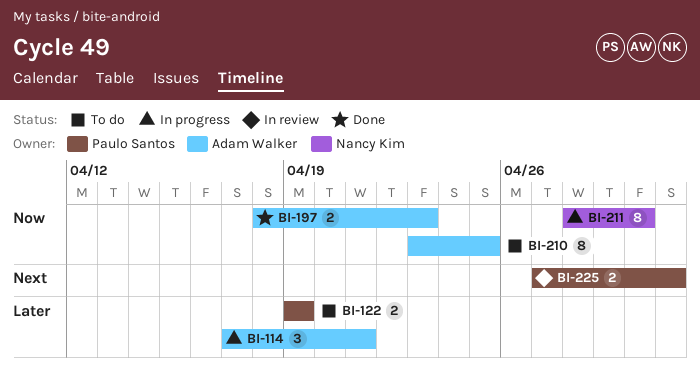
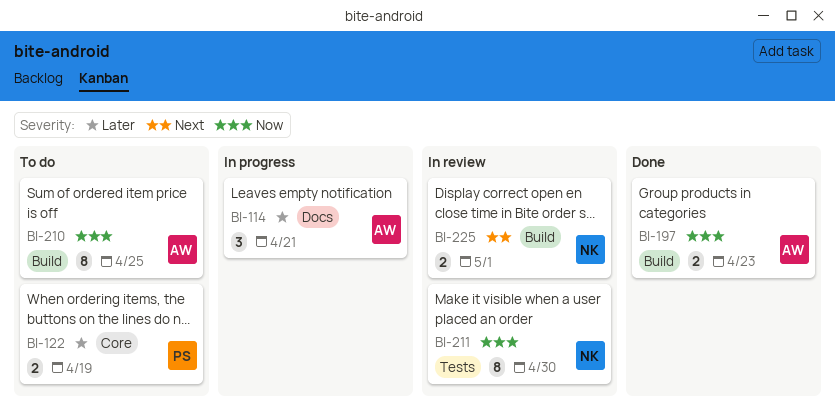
BI-211, status: In progress -> In review
BI-225, owner: Paulo Santos -> Nancy Kim

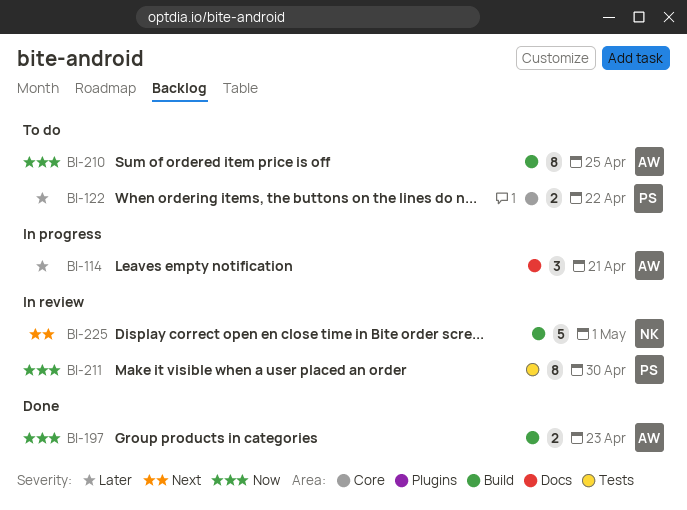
BI-122, due: Apr 19 -> Apr 22
BI-211, owner: NK -> PS
BI-225, estimate: 2 -> 5

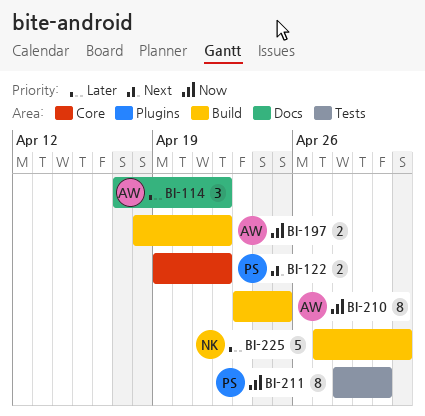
BI-114, due: Apr 21 -> Apr 22
BI-122, priority: Later -> Next
BI-197, due: Apr 23 -> Apr 22
BI-225, priority: Next -> Later

